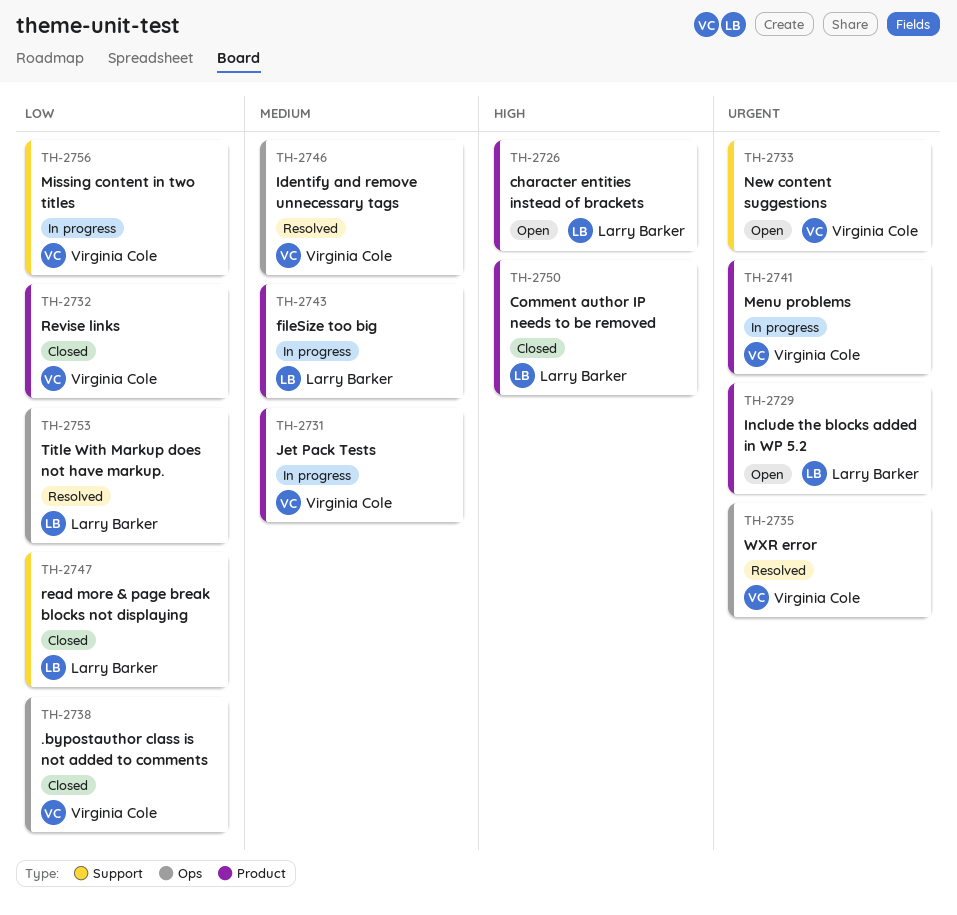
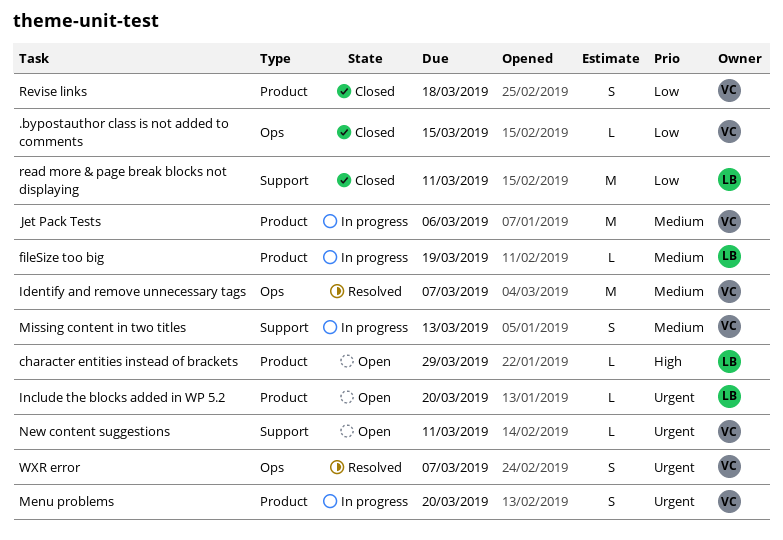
Comment author IP needs to be removed: present -> none
Missing content in two titles, priority: Low -> Medium
Title With Markup does not have markup.: present -> none

